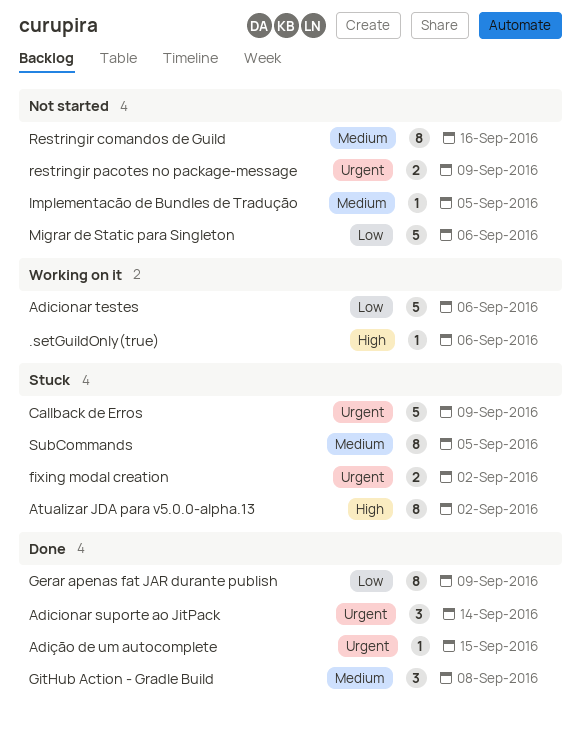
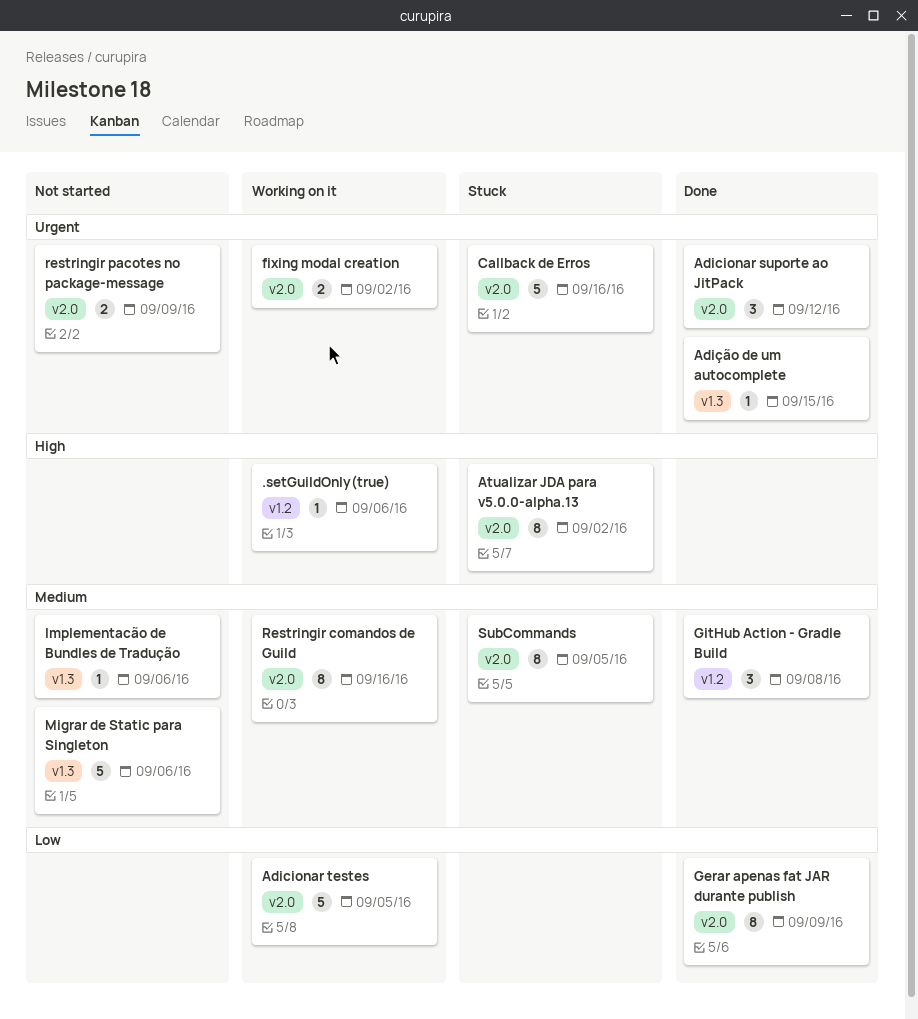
Adicionar suporte ao JitPack, due: Sep 14 -> Sep 12
Adicionar testes, due: Sep 6 -> Sep 5
Callback de Erros, due: Sep 9 -> Sep 16
fixing modal creation, status: Stuck -> Working on it
Implementacão de Bundles de Tradução, due: Sep 5 -> Sep 6
Migrar de Static para Singleton, priority: Low -> Medium
Restringir comandos de Guild, status: Not started -> Working on it

